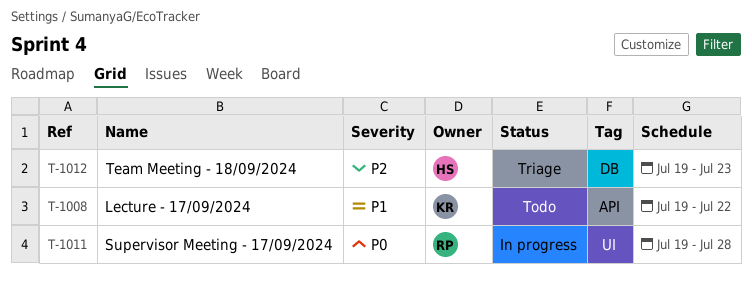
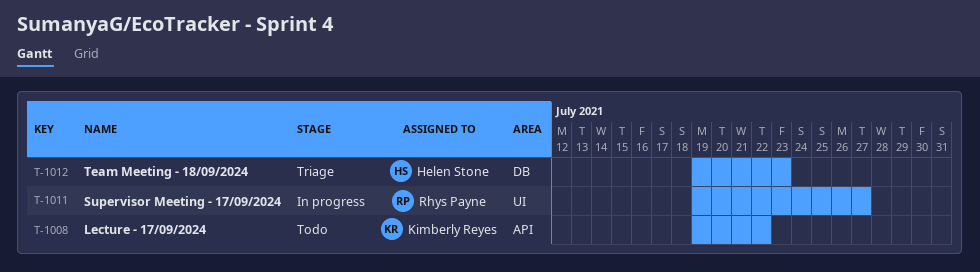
T-1011, due: Jul 28 -> Jul 27

